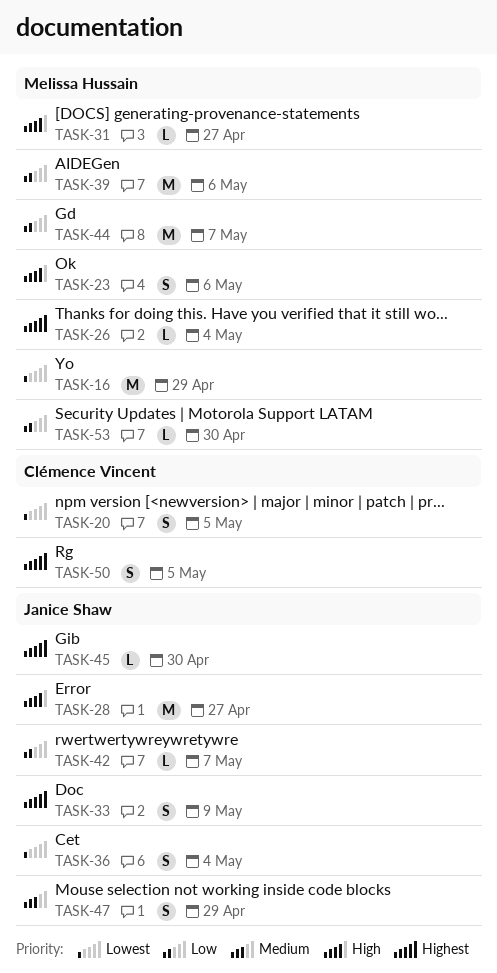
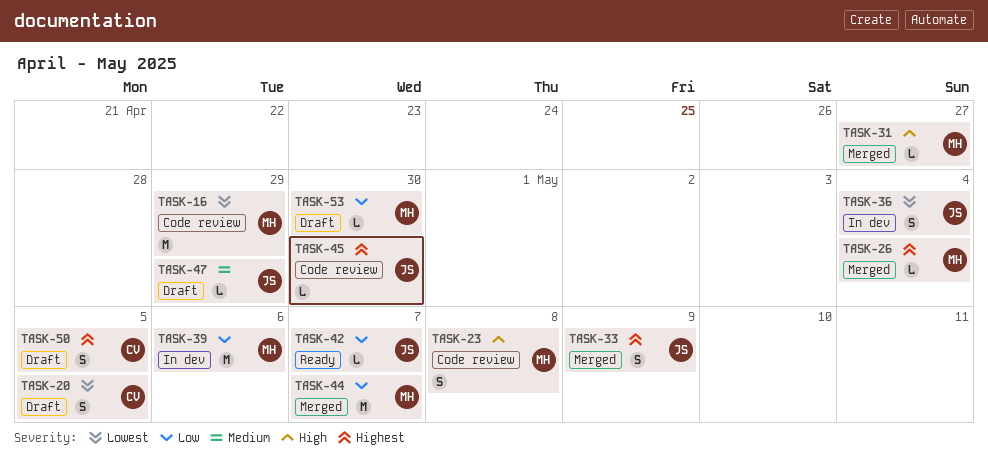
TASK-23, due: May 6 -> May 8
TASK-28: present -> none
TASK-47, estimate: S -> L

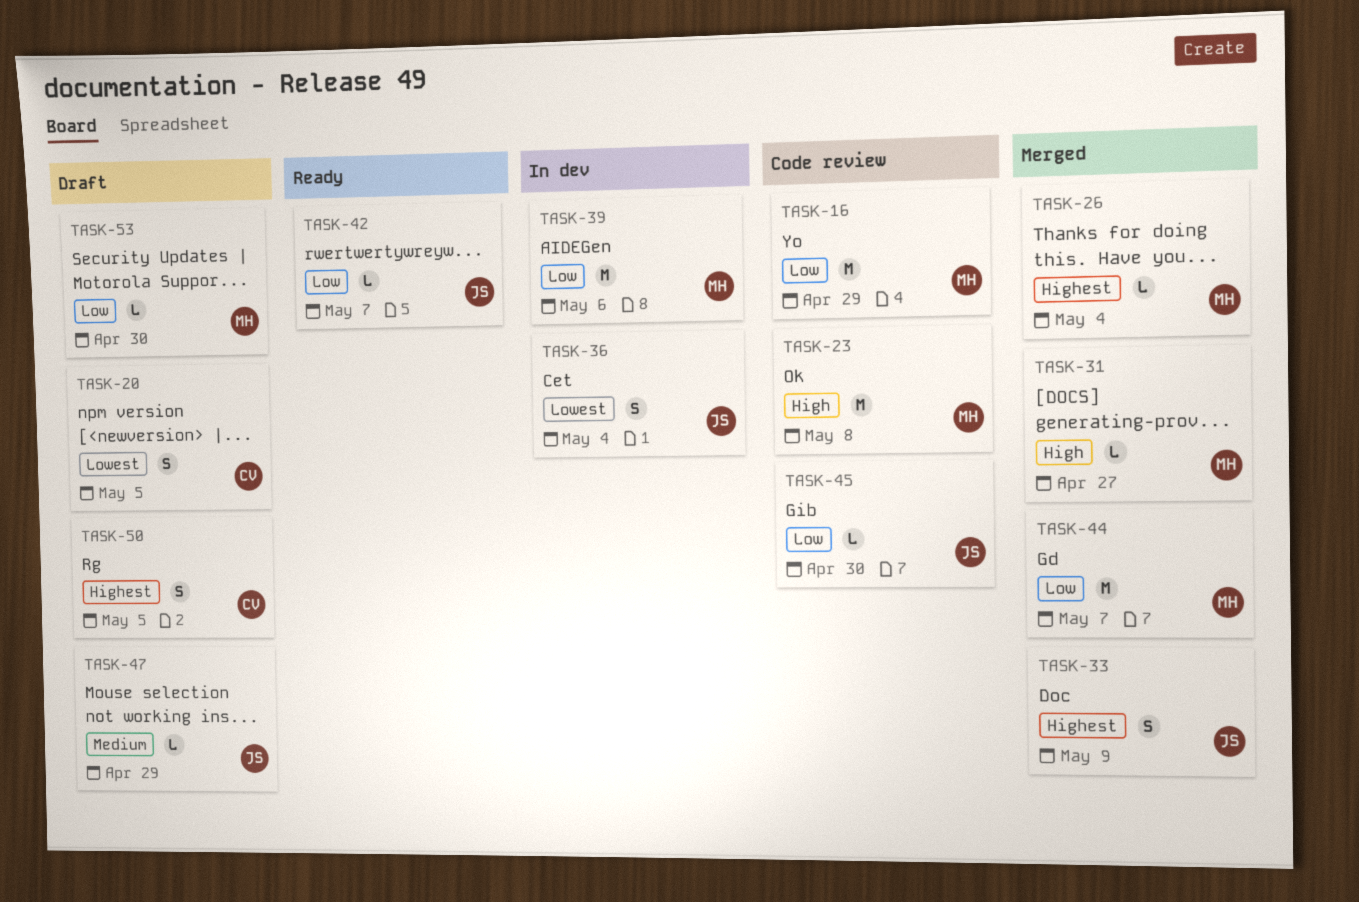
TASK-16, priority: Lowest -> Low
TASK-23, estimate: S -> M
TASK-45, priority: Highest -> Low

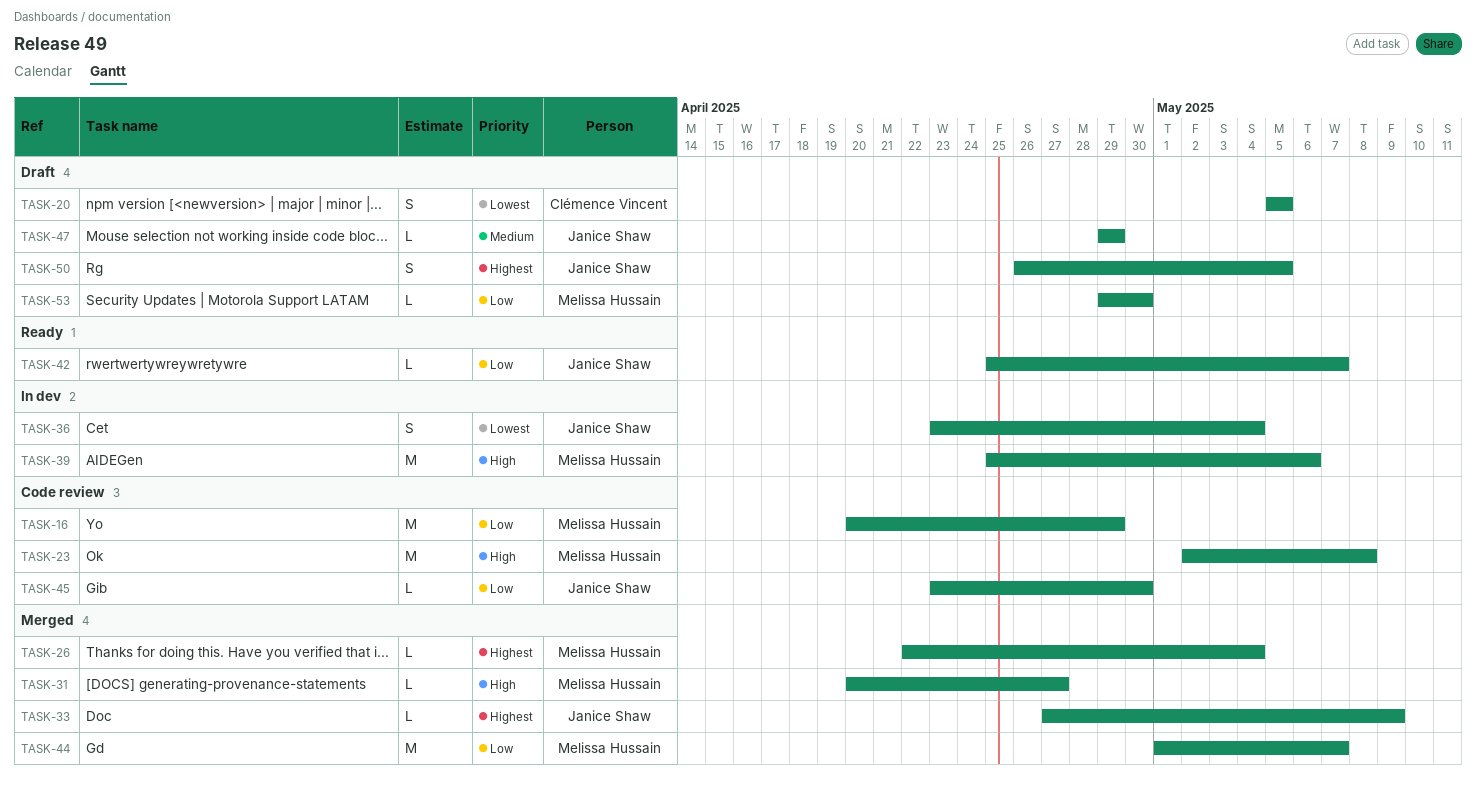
TASK-33, estimate: S -> L
TASK-39, priority: Low -> High
TASK-50, owner: Clémence Vincent -> Janice Shaw

